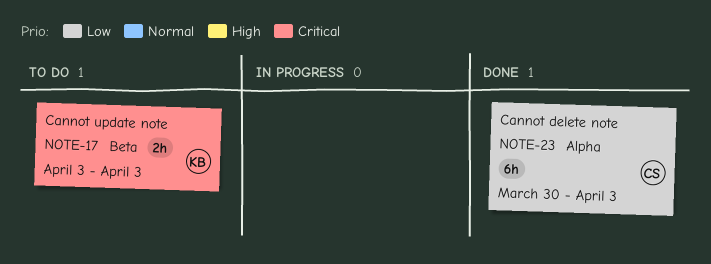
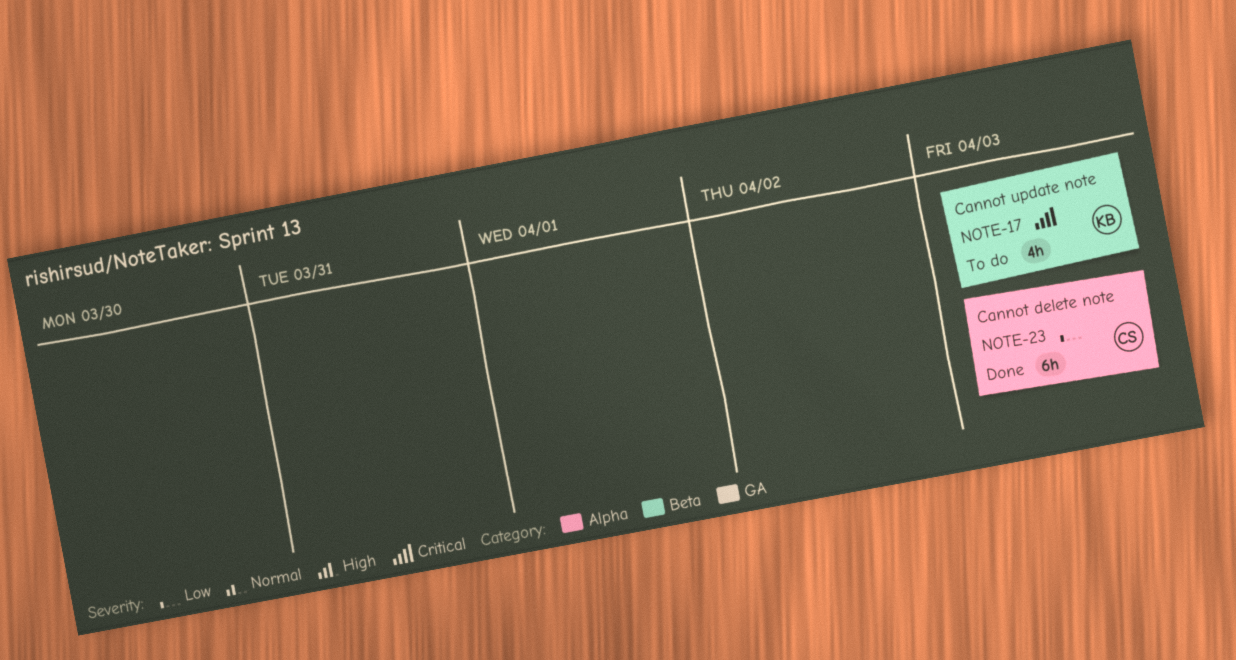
NOTE-17, estimate: 2h -> 4h

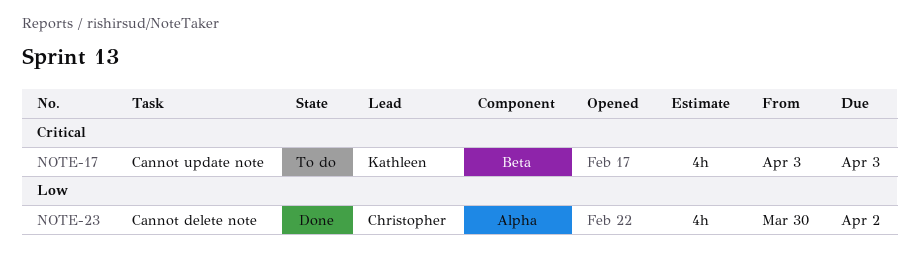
NOTE-23, estimate: 6h -> 4h
NOTE-23, due: Apr 3 -> Apr 2

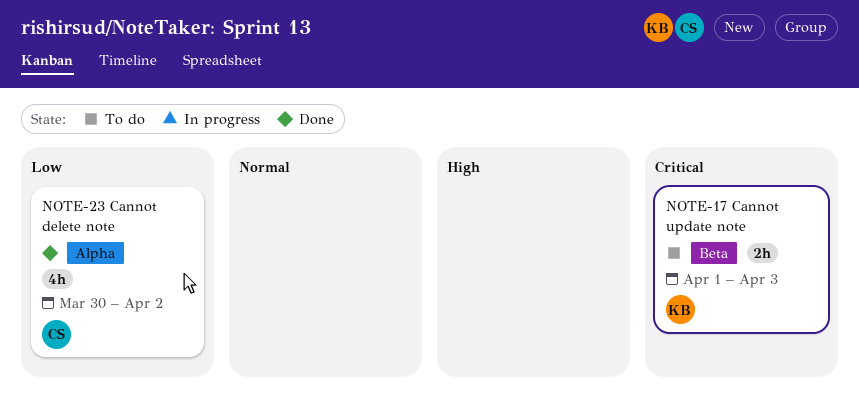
NOTE-17, estimate: 4h -> 2h
NOTE-17, start: Apr 3 -> Apr 1

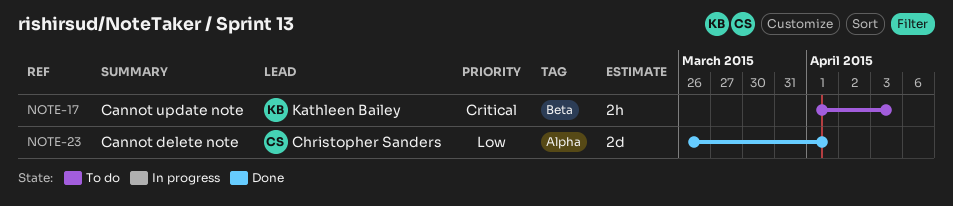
NOTE-23, estimate: 4h -> 2d
NOTE-23, start: Mar 30 -> Mar 26
NOTE-23, due: Apr 2 -> Apr 1

